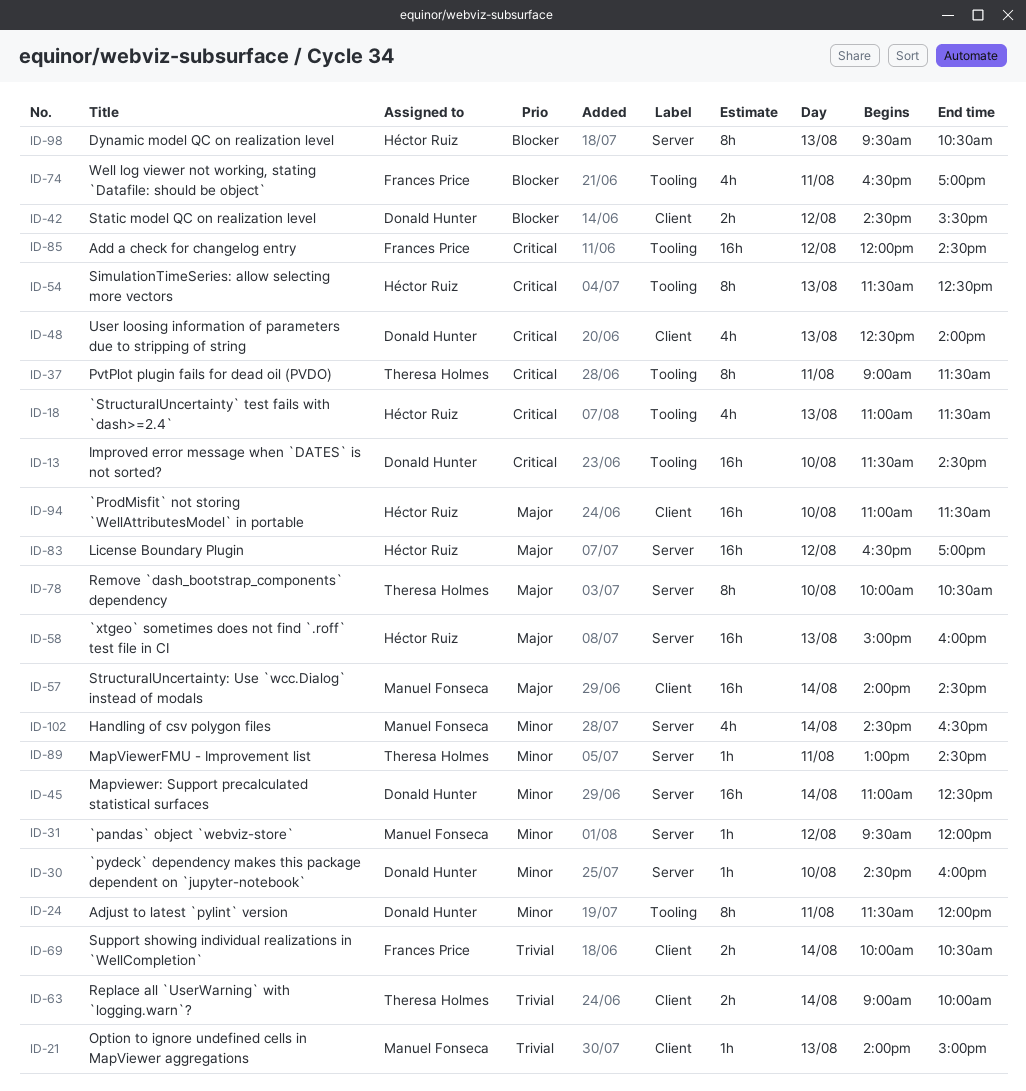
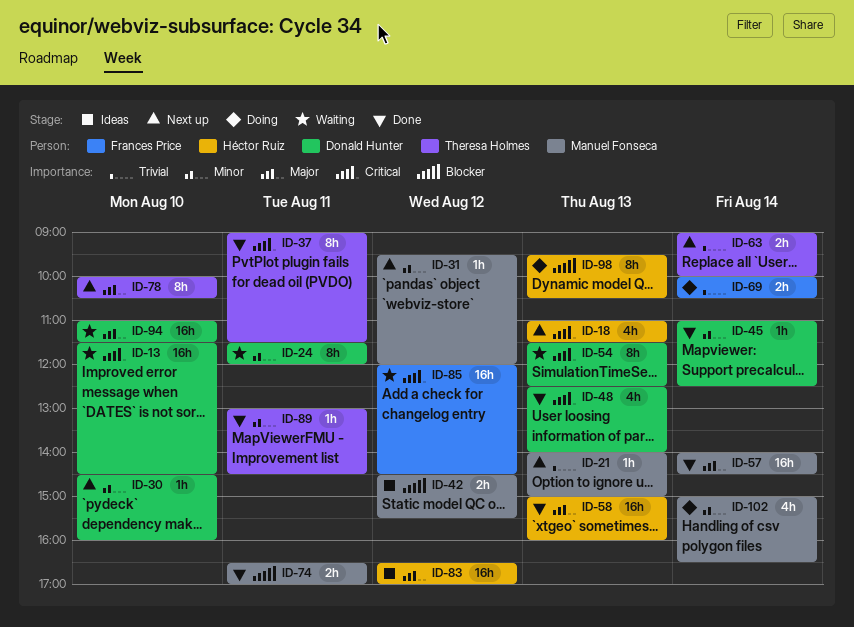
ID-42, owner: Donald Hunter -> Manuel Fonseca
ID-45, estimate: 16h -> 1h
ID-54, owner: Héctor Ruiz -> Donald Hunter
ID-74, owner: Frances Price -> Manuel Fonseca
ID-74, estimate: 4h -> 2h
ID-94, owner: Héctor Ruiz -> Donald Hunter
ID-102, begins: 14:30 -> 15:00

